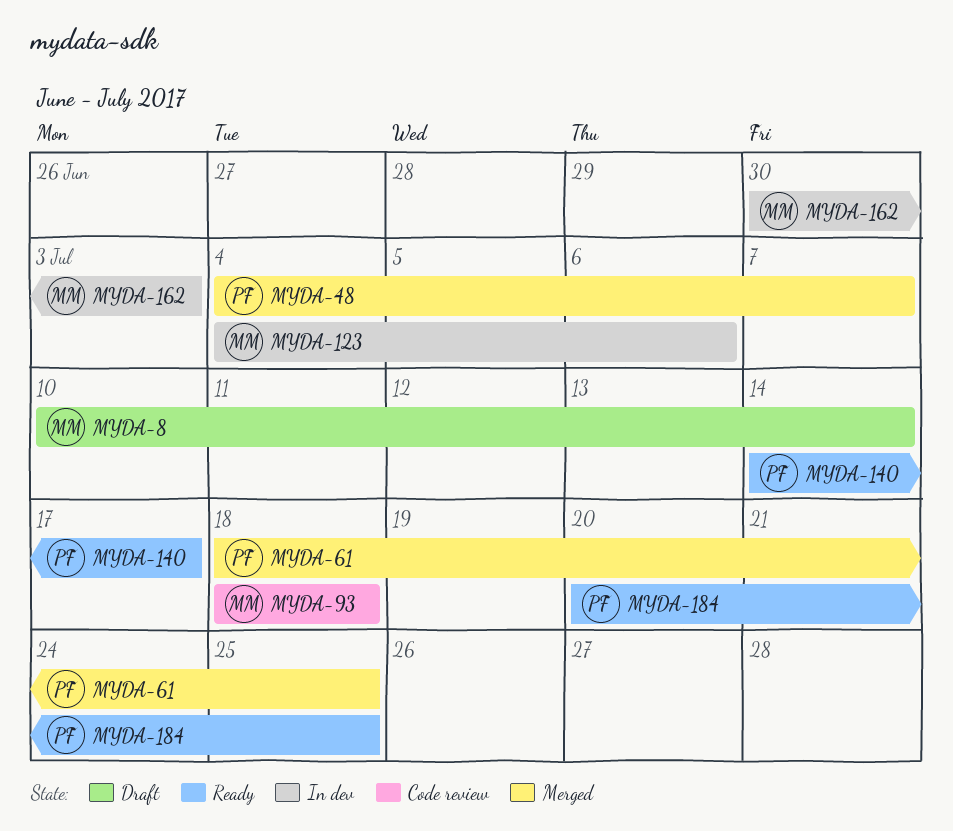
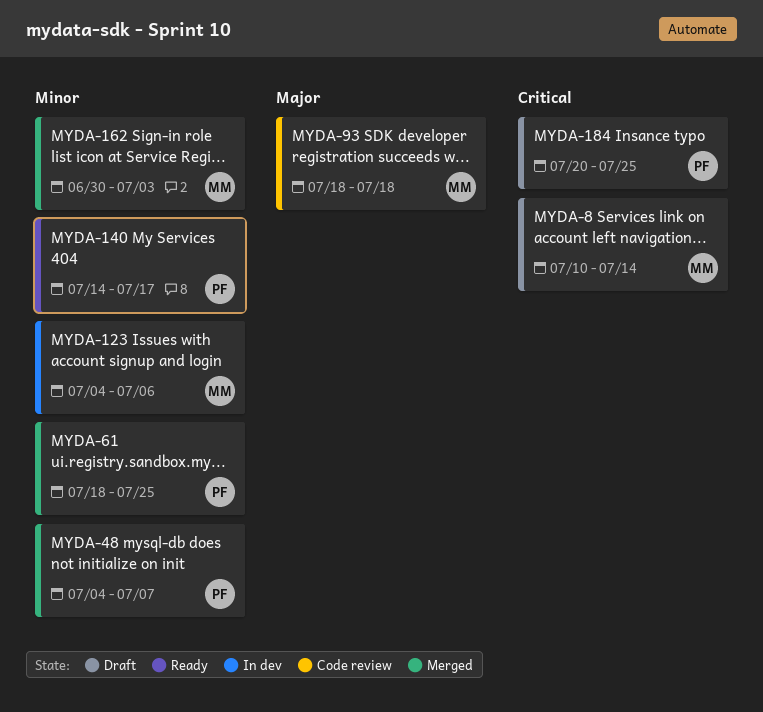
MYDA-162, status: In dev -> Merged
MYDA-184, status: Ready -> Draft

